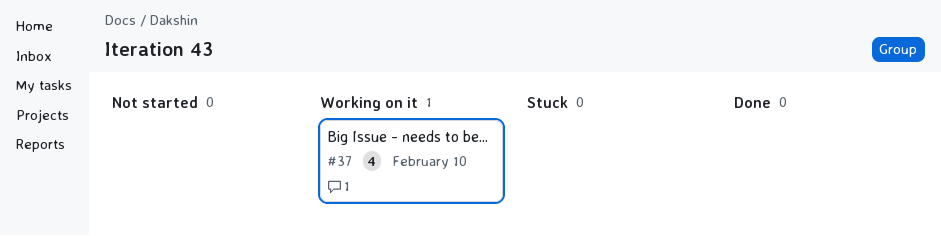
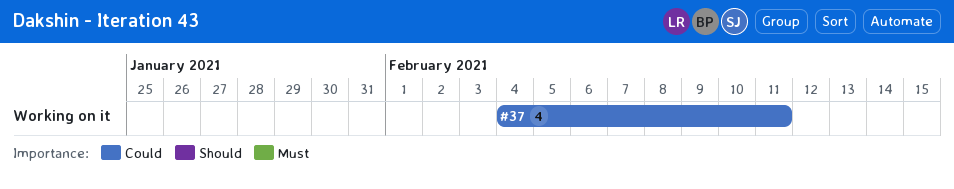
#37, due: Feb 10 -> Feb 11

